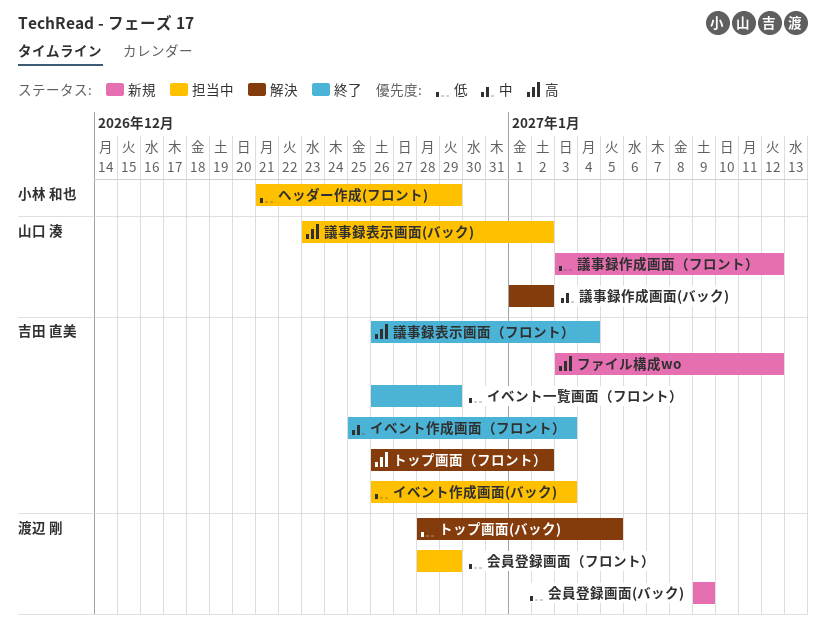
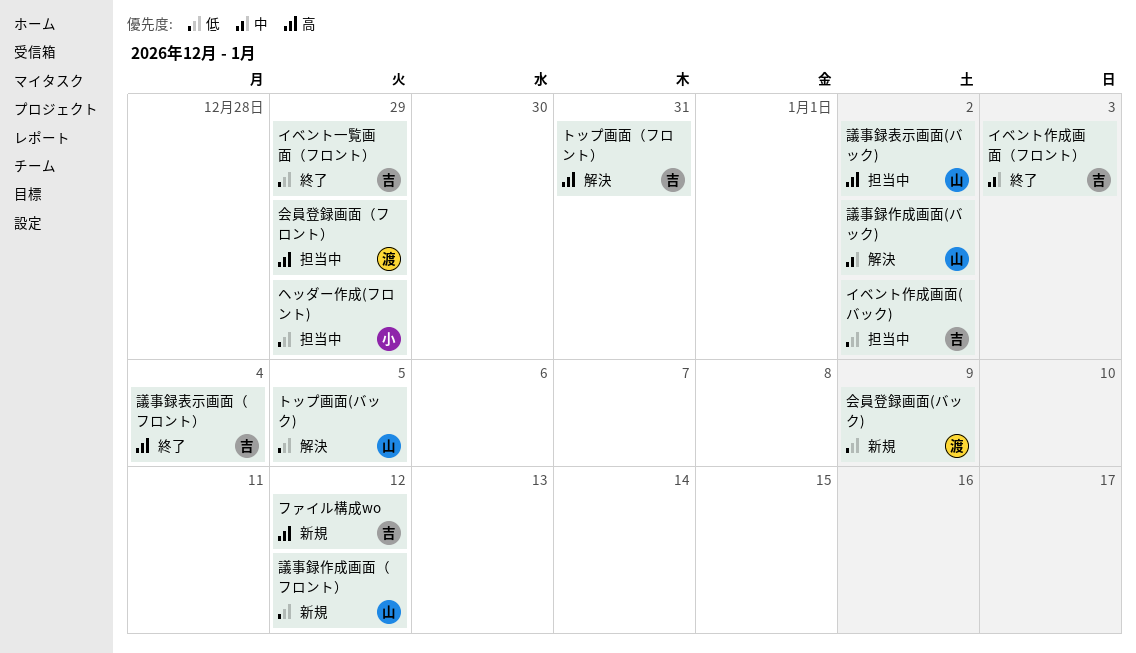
イベント作成画面(バック), due: Jan 3 -> Jan 2
トップ画面(バック), owner: 渡辺 剛 -> 山口 湊
トップ画面（フロント）, due: Jan 2 -> Dec 31
会員登録画面（フロント）, priority: 低 -> 高

